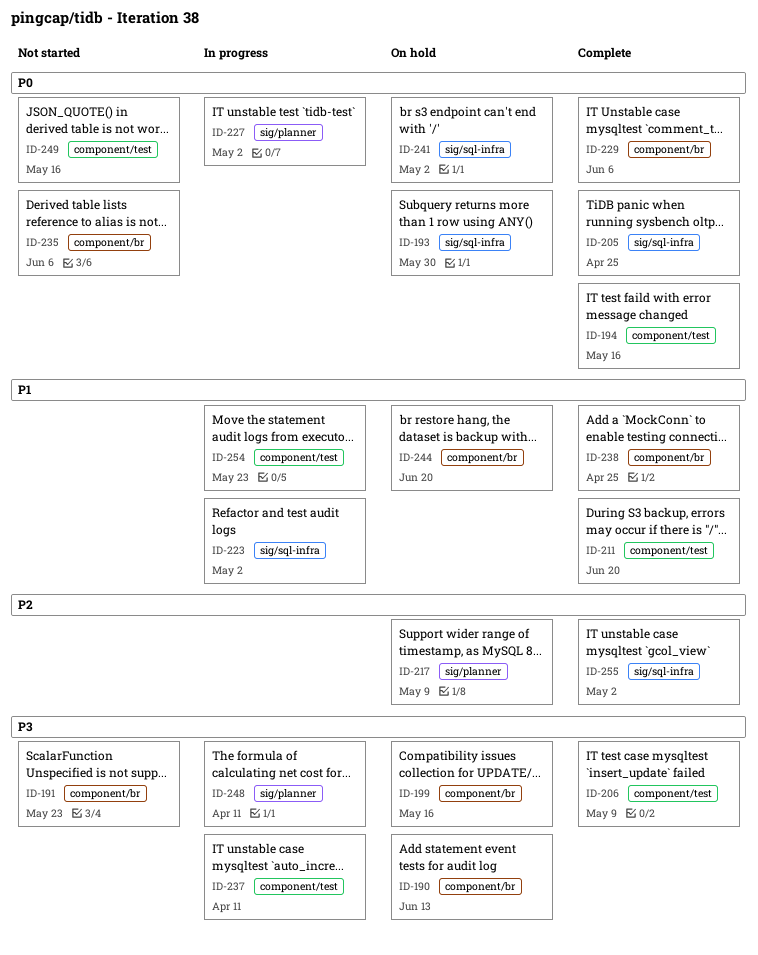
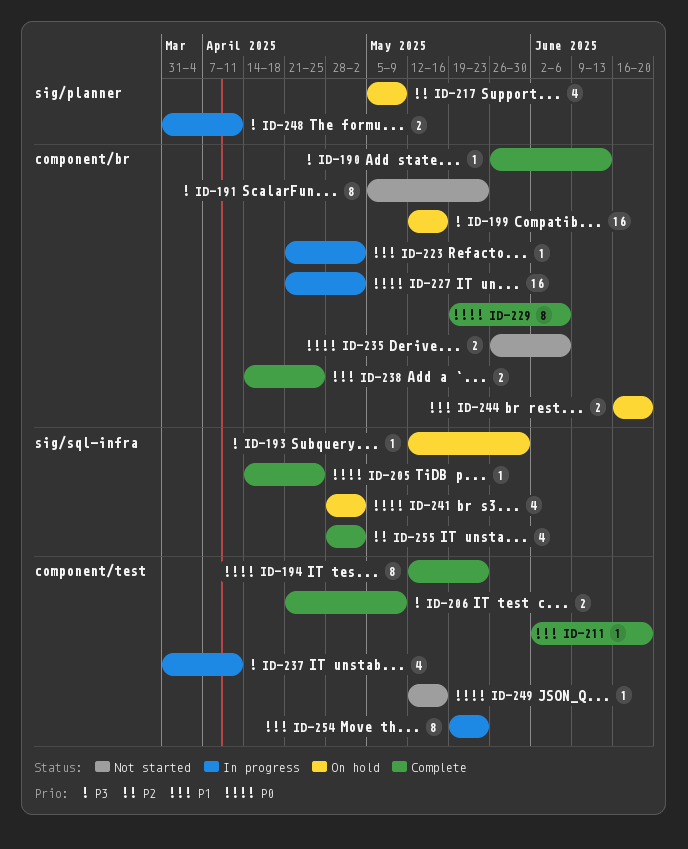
ID-190, status: On hold -> Complete
ID-193, priority: P0 -> P3
ID-194, due: May 16 -> May 23
ID-223, label: sig/sql-infra -> component/br
ID-227, label: sig/planner -> component/br

